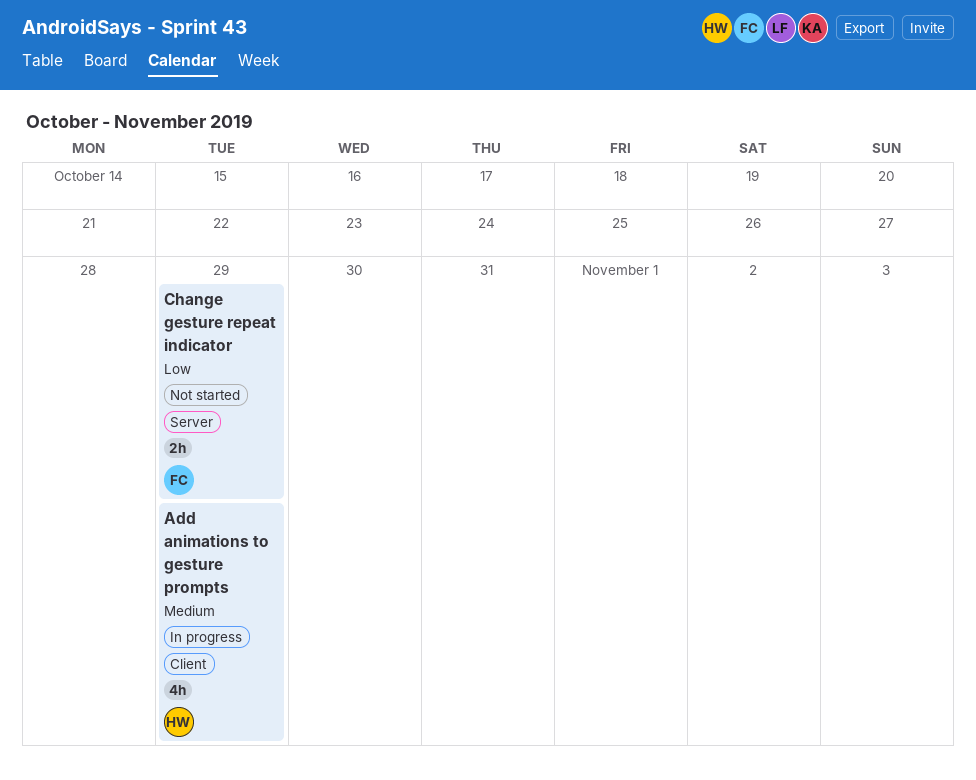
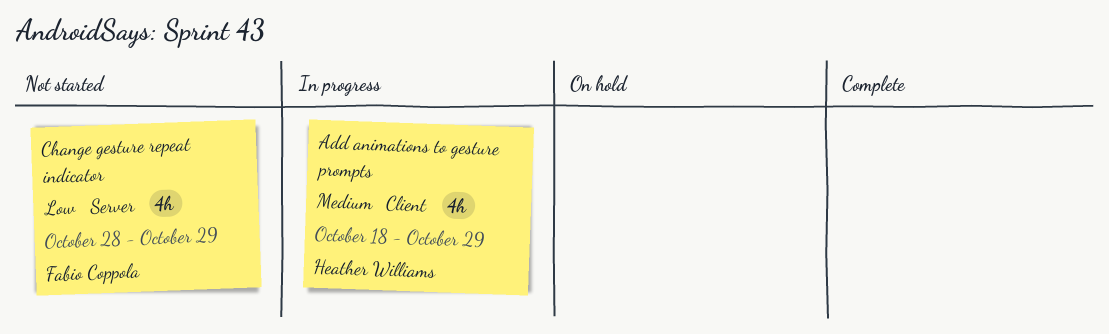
Change gesture repeat indicator, estimate: 2h -> 4h

